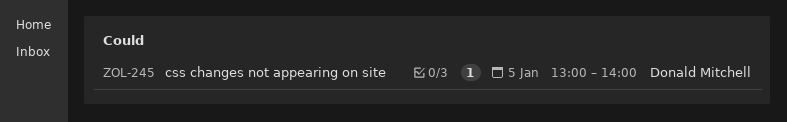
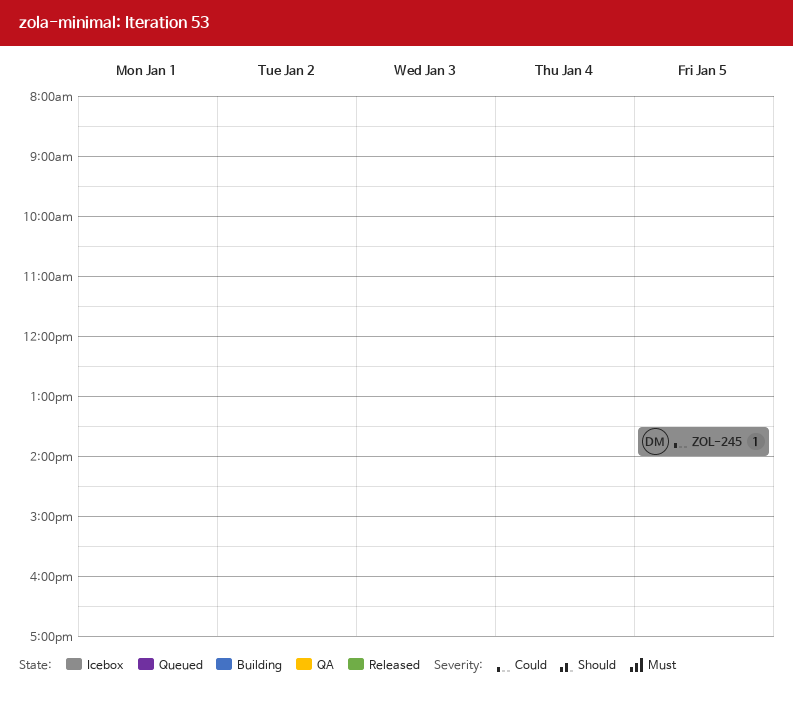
ZOL-245, begins: 13:00 -> 13:30

